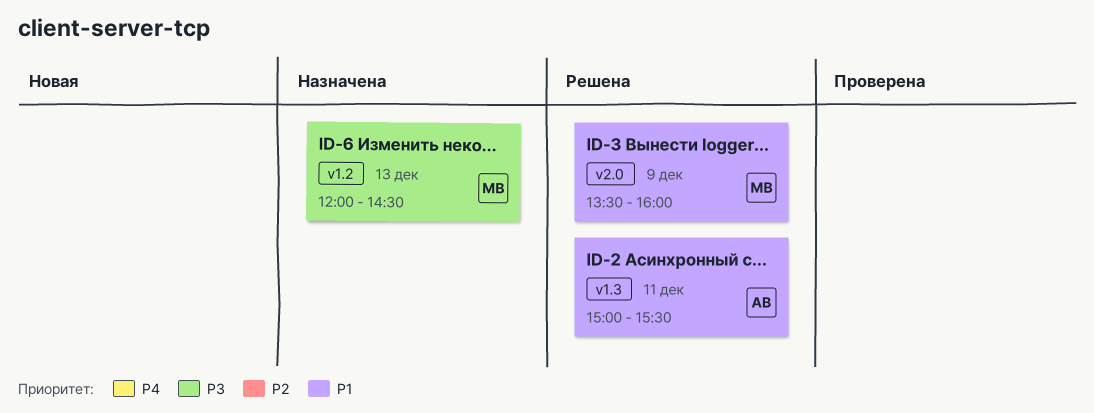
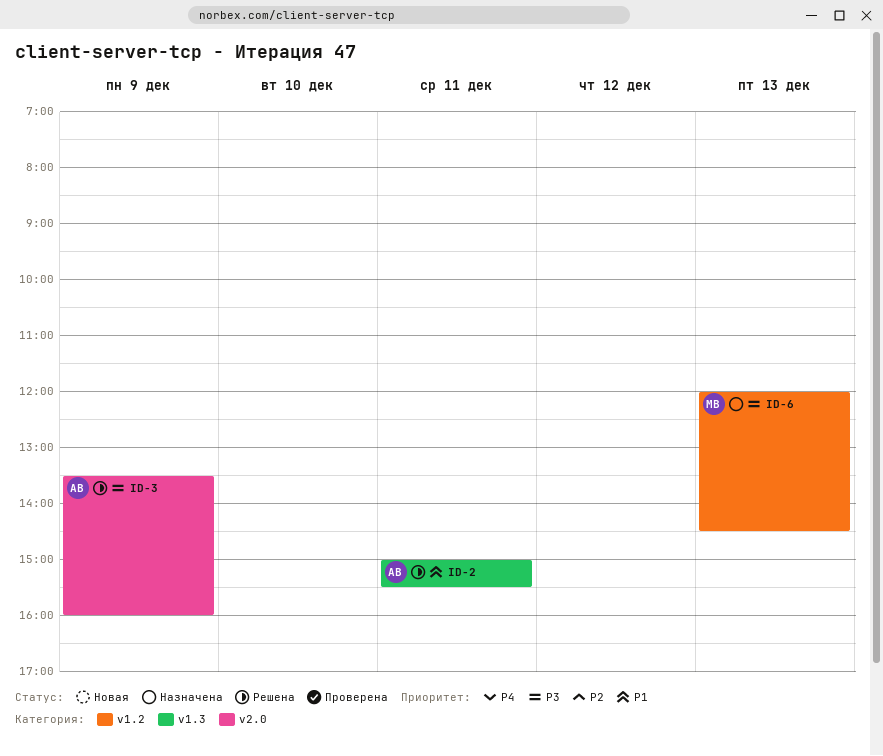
ID-3, owner: МВ -> АВ
ID-3, priority: P1 -> P3

